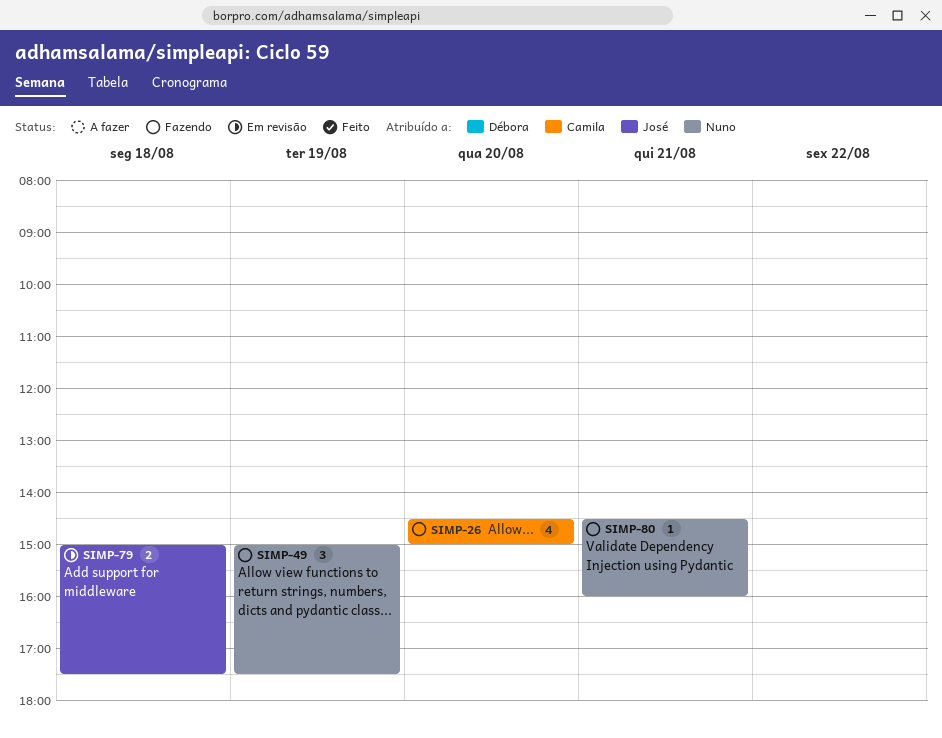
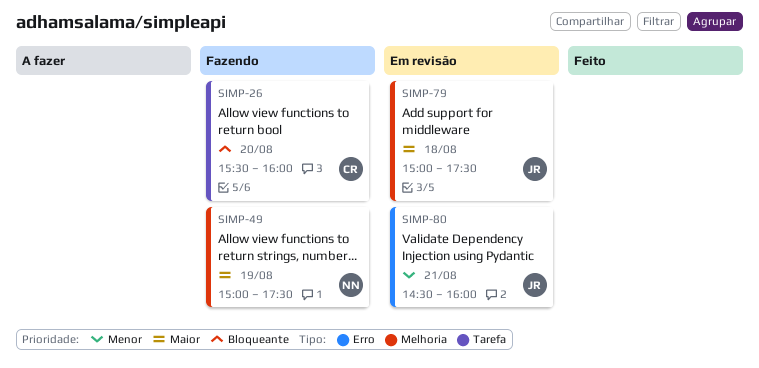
SIMP-26, begins: 14:30 -> 15:30
SIMP-26, ends: 15:00 -> 16:00
SIMP-80, status: Fazendo -> Em revisão
SIMP-80, owner: Nuno -> José

